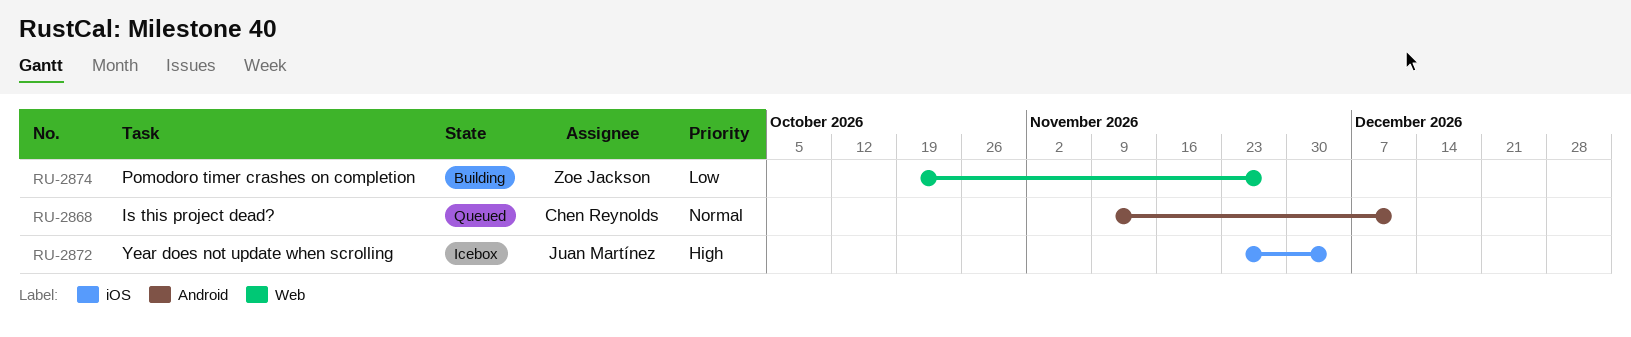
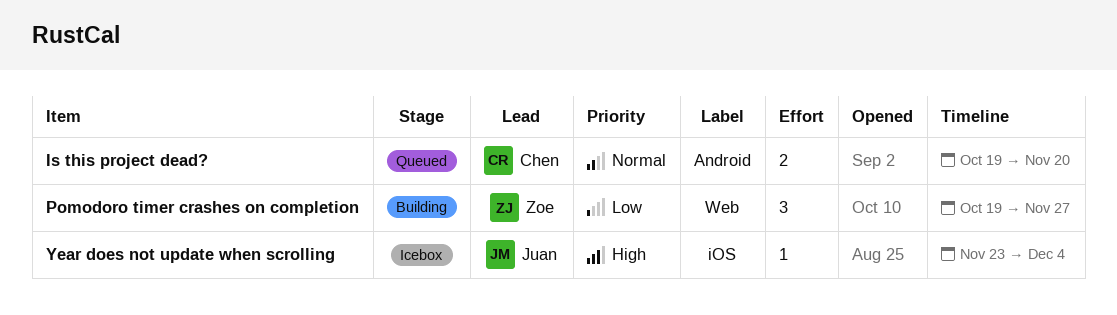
Is this project dead?, start: Nov 9 -> Oct 19
Is this project dead?, due: Dec 11 -> Nov 20

